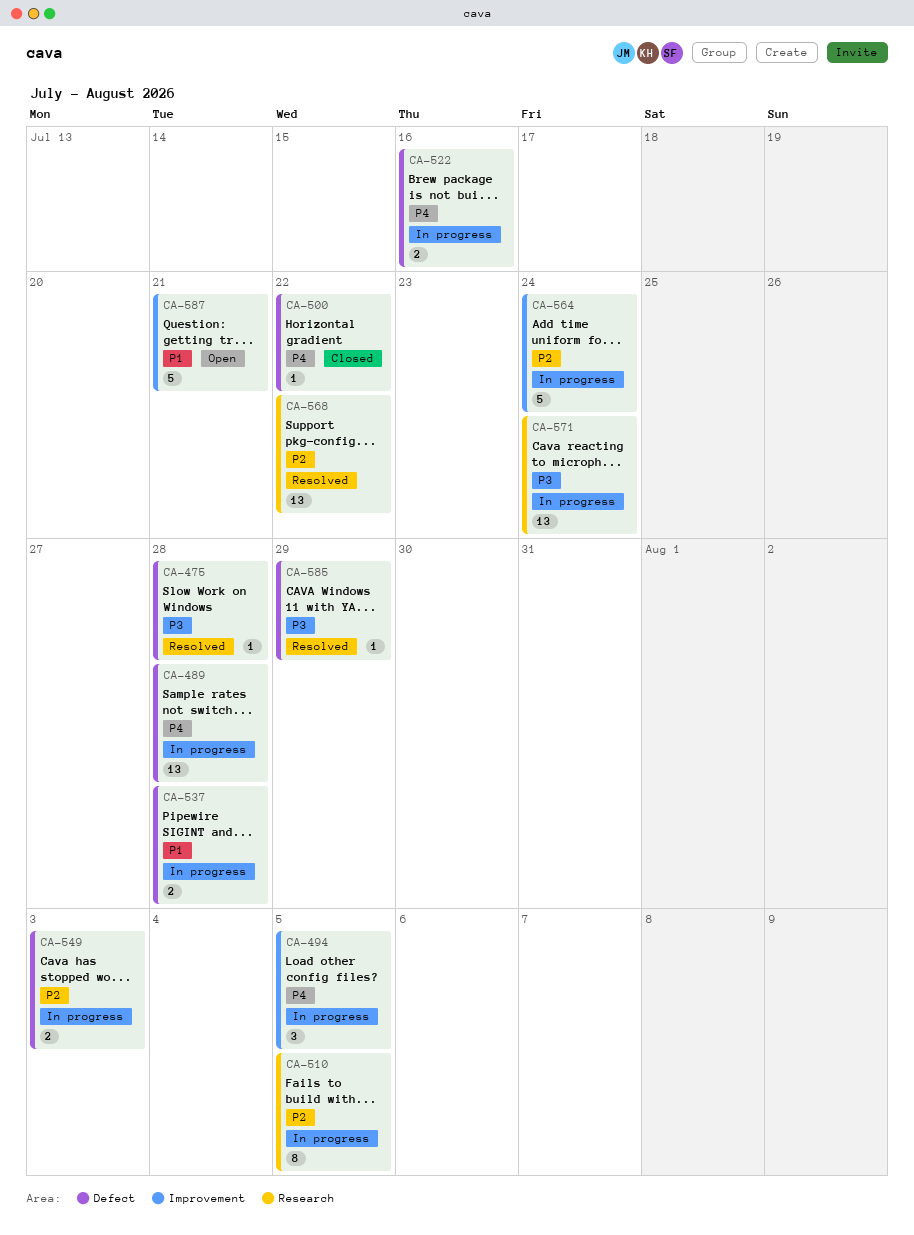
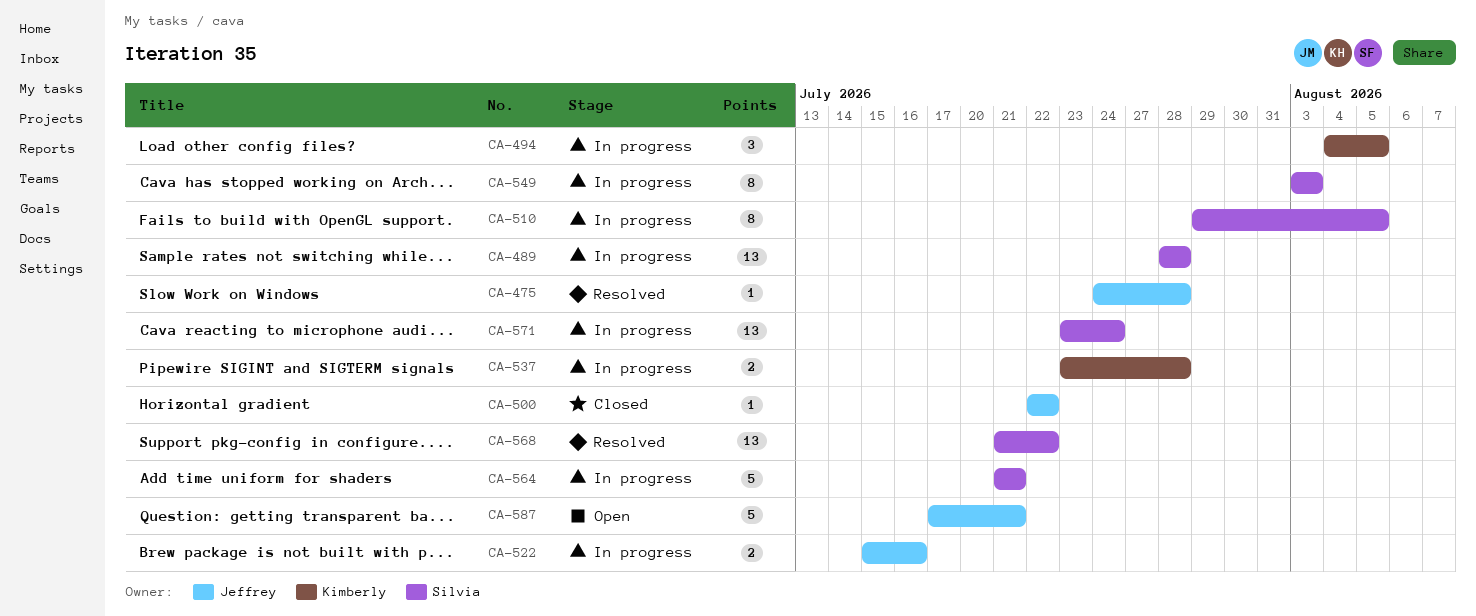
CA-549, estimate: 2 -> 8
CA-564, due: Jul 24 -> Jul 21
CA-585: present -> none

